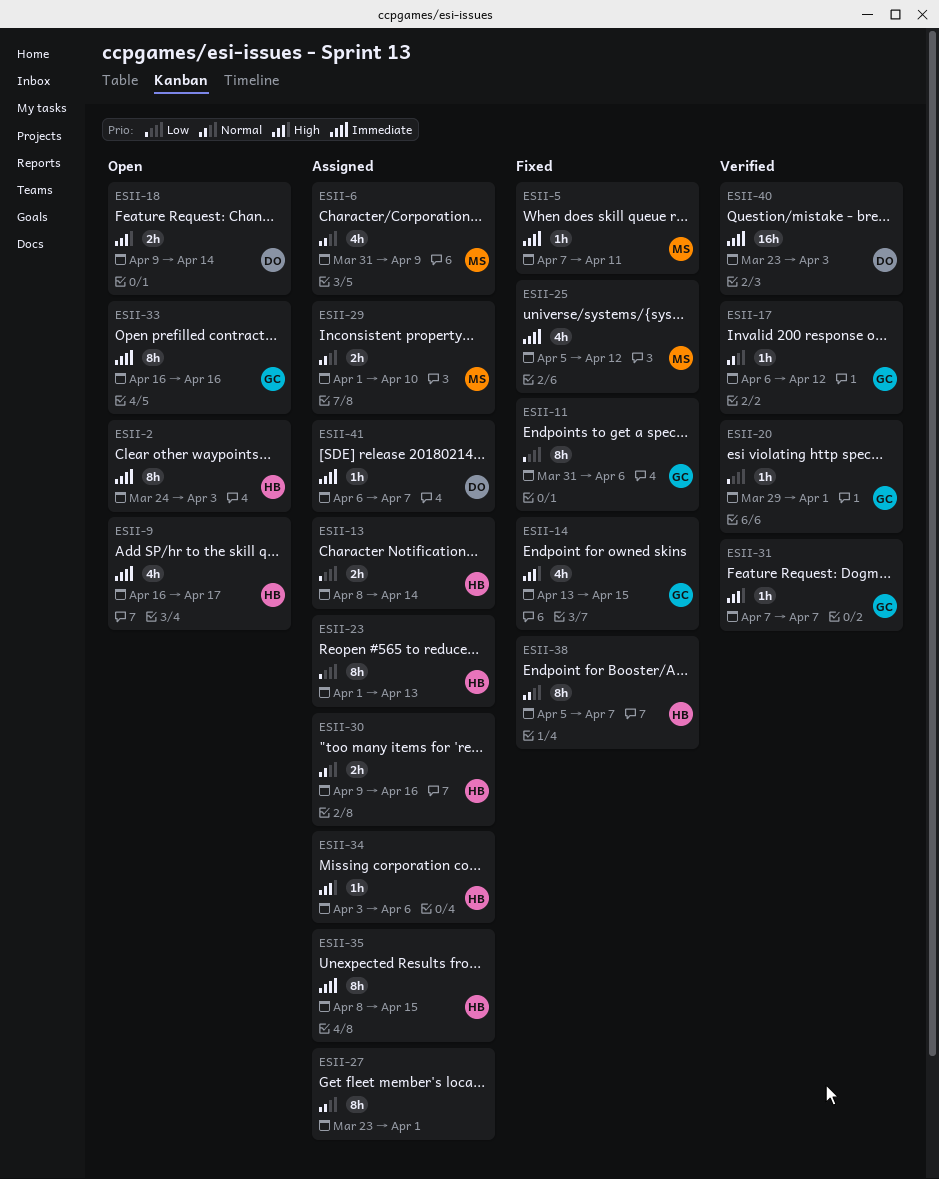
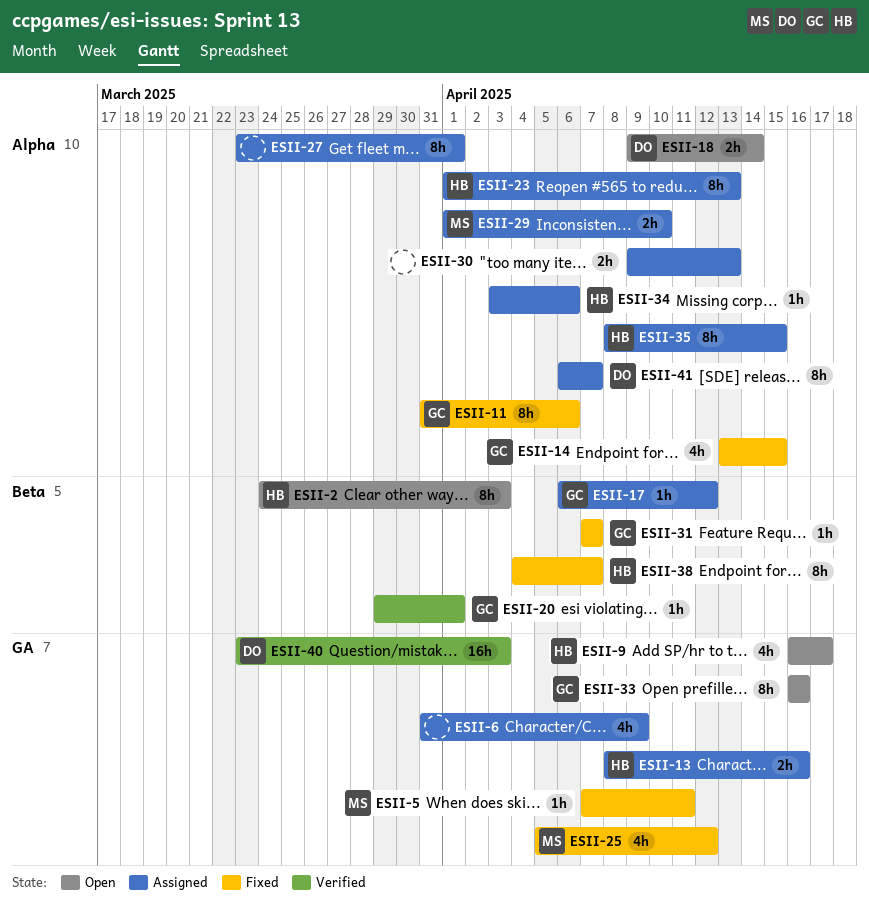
ESII-6, owner: MS -> none
ESII-13, due: Apr 14 -> Apr 16
ESII-17, status: Verified -> Assigned
ESII-30, owner: HB -> none
ESII-30, due: Apr 16 -> Apr 13
ESII-31, status: Verified -> Fixed
ESII-38, start: Apr 5 -> Apr 4
ESII-41, estimate: 1h -> 8h

